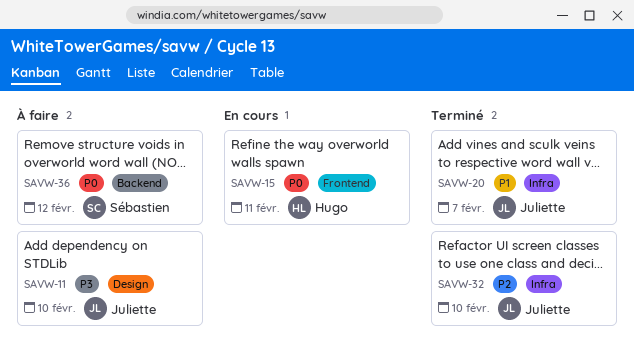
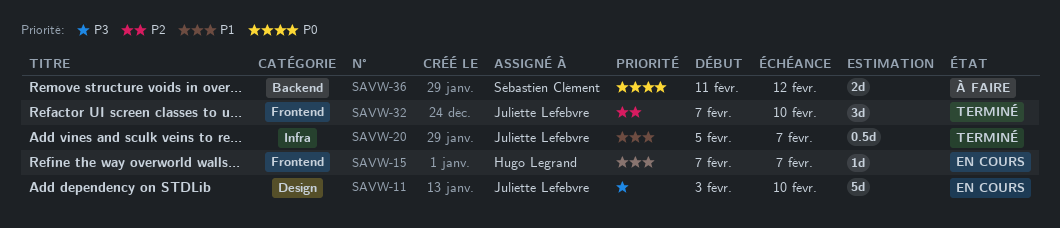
SAVW-11, status: À faire -> En cours
SAVW-15, priority: P0 -> P1
SAVW-15, due: Feb 11 -> Feb 7
SAVW-32, label: Infra -> Frontend

